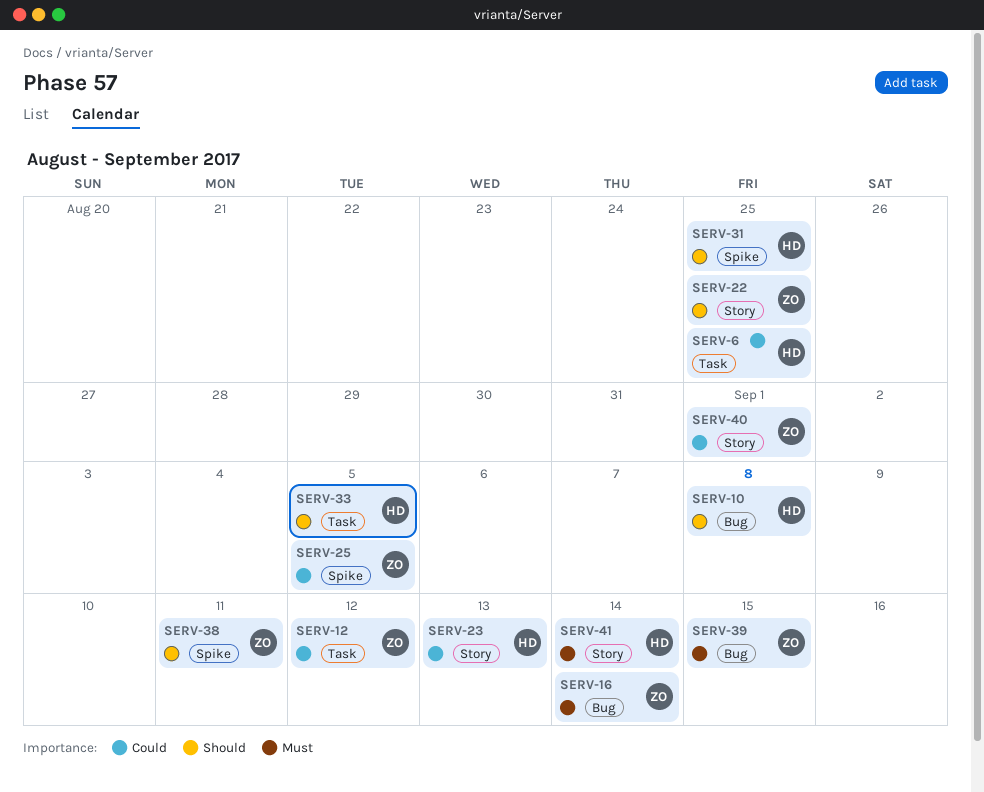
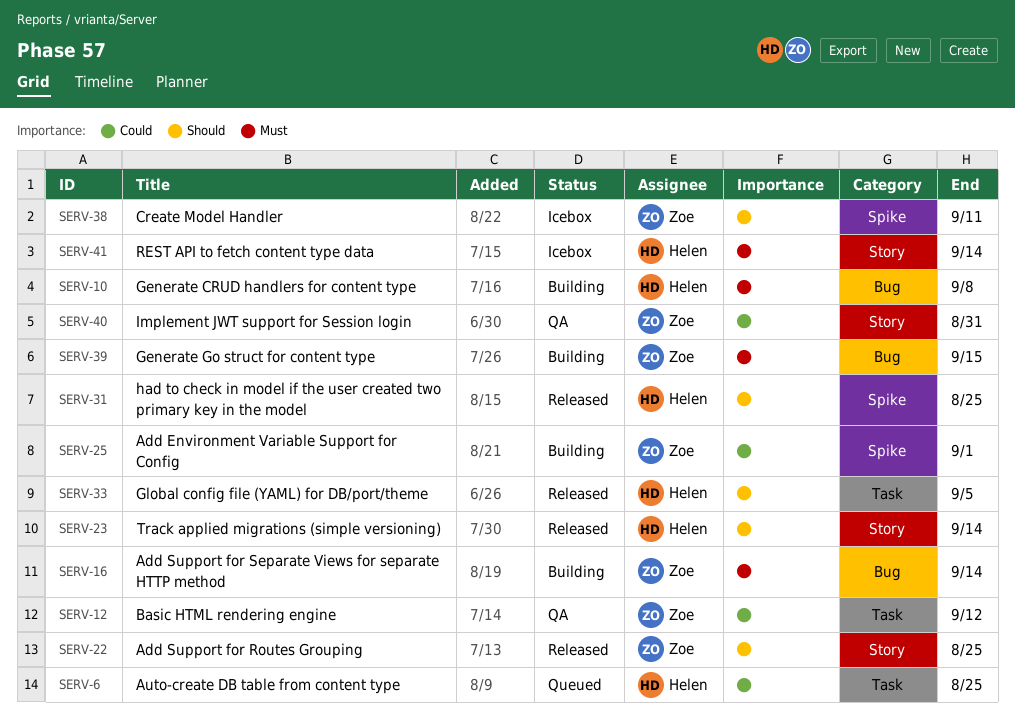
SERV-10, priority: Should -> Must
SERV-23, priority: Could -> Should
SERV-23, due: Sep 13 -> Sep 14
SERV-25, due: Sep 5 -> Sep 1
SERV-40, due: Sep 1 -> Aug 31

